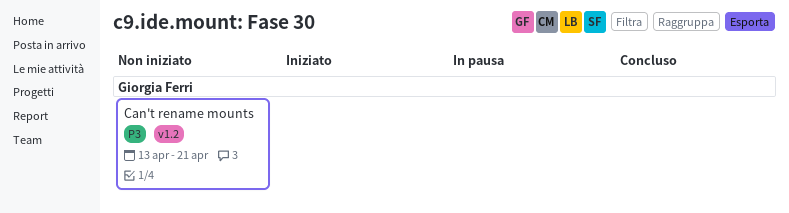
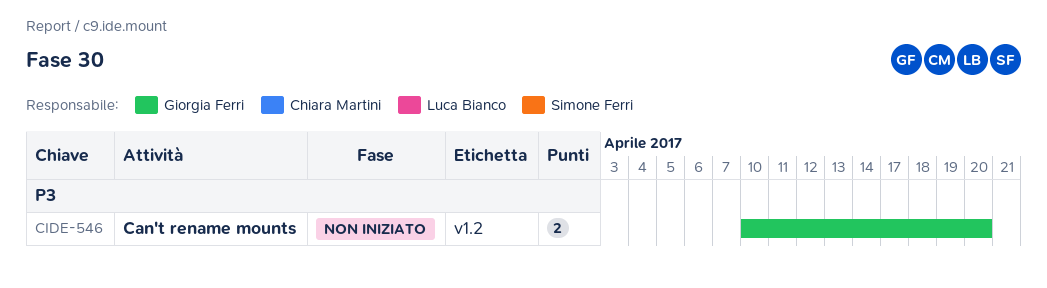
Can't rename mounts, start: Apr 13 -> Apr 10
Can't rename mounts, due: Apr 21 -> Apr 20

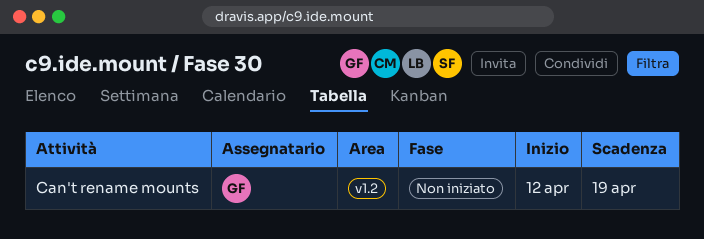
Can't rename mounts, start: Apr 10 -> Apr 12
Can't rename mounts, due: Apr 20 -> Apr 19

